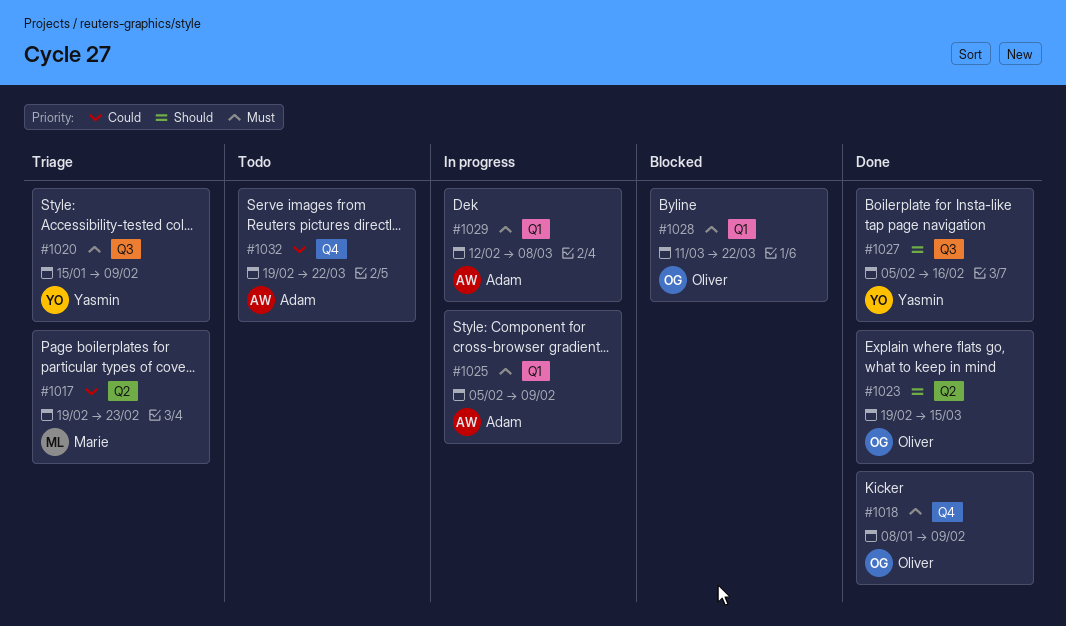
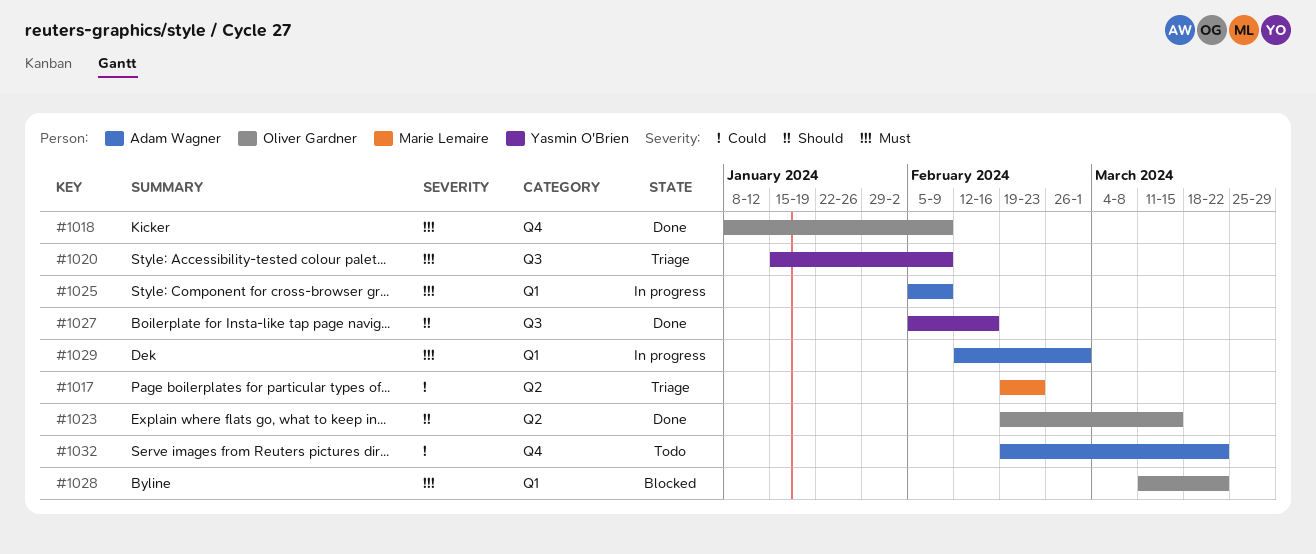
#1029, due: Mar 8 -> Mar 1

